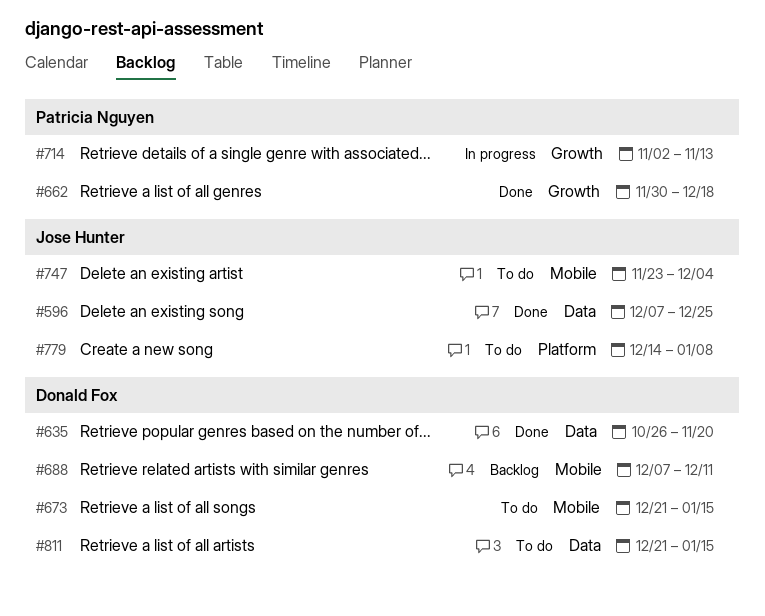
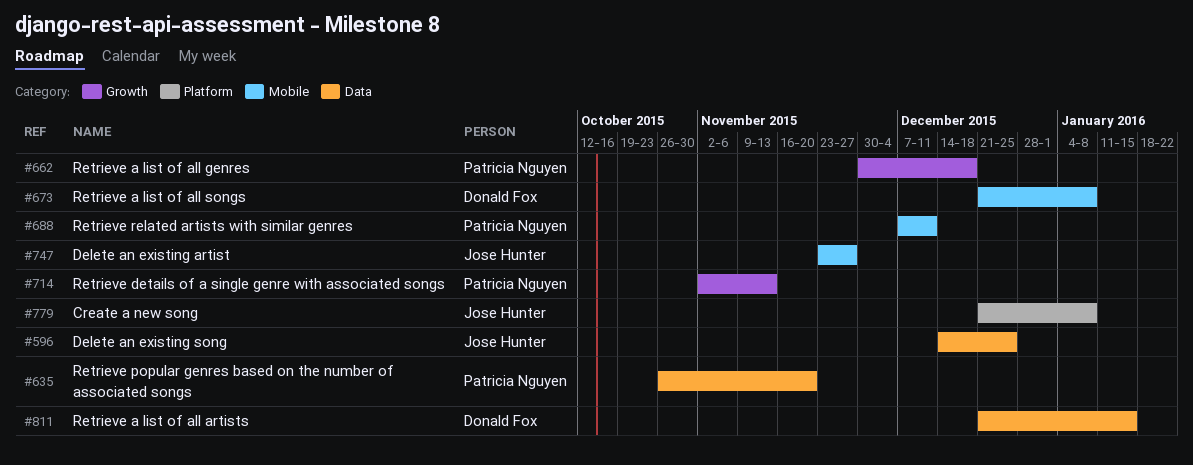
#596, start: Dec 7 -> Dec 14
#635, owner: Donald Fox -> Patricia Nguyen
#673, due: Jan 15 -> Jan 8
#688, owner: Donald Fox -> Patricia Nguyen
#747, due: Dec 4 -> Nov 27
#779, start: Dec 14 -> Dec 21

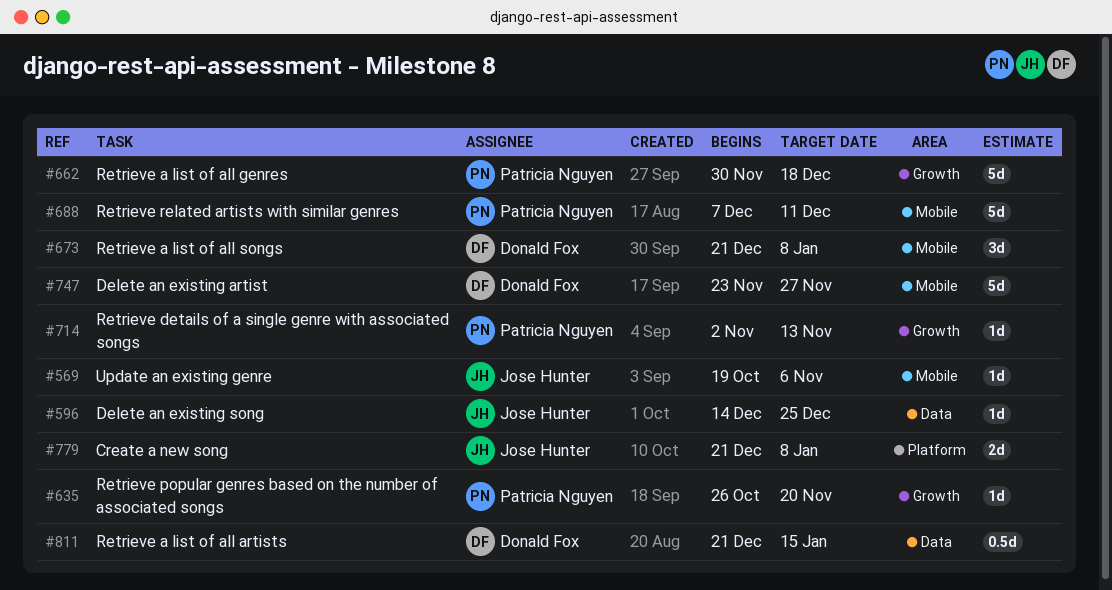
#569: none -> present
#635, label: Data -> Growth
#747, owner: Jose Hunter -> Donald Fox

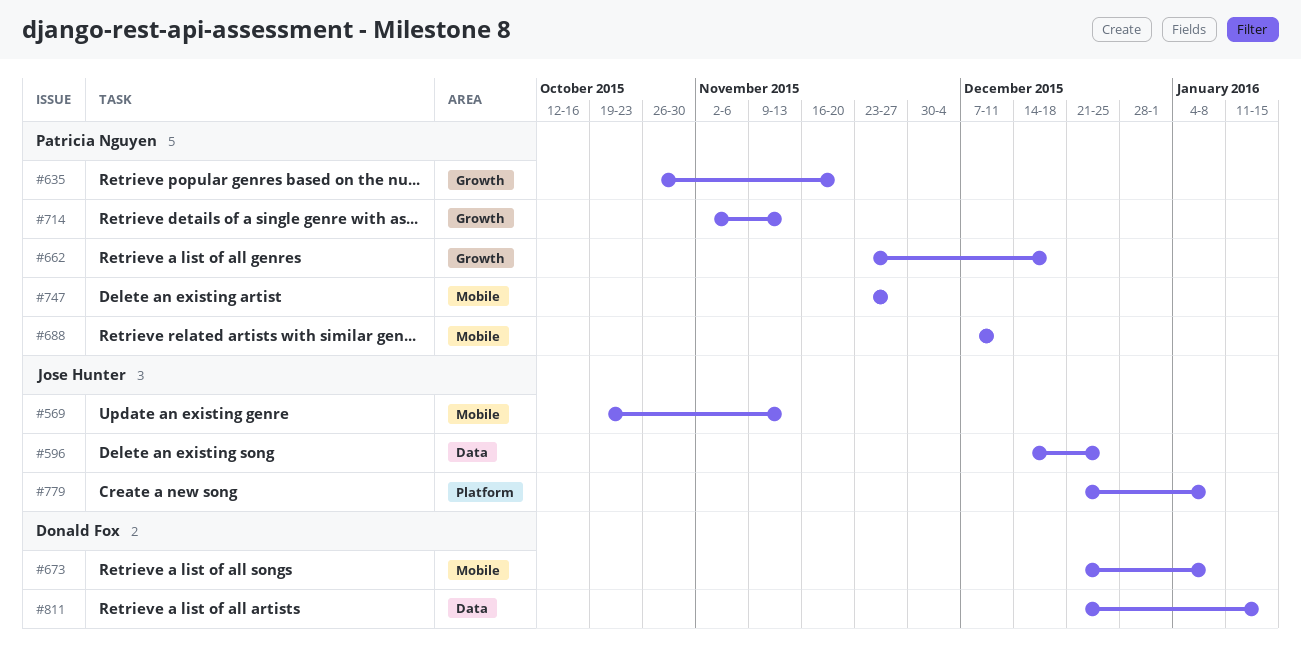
#569, due: Nov 6 -> Nov 13
#662, start: Nov 30 -> Nov 23
#747, owner: Donald Fox -> Patricia Nguyen

